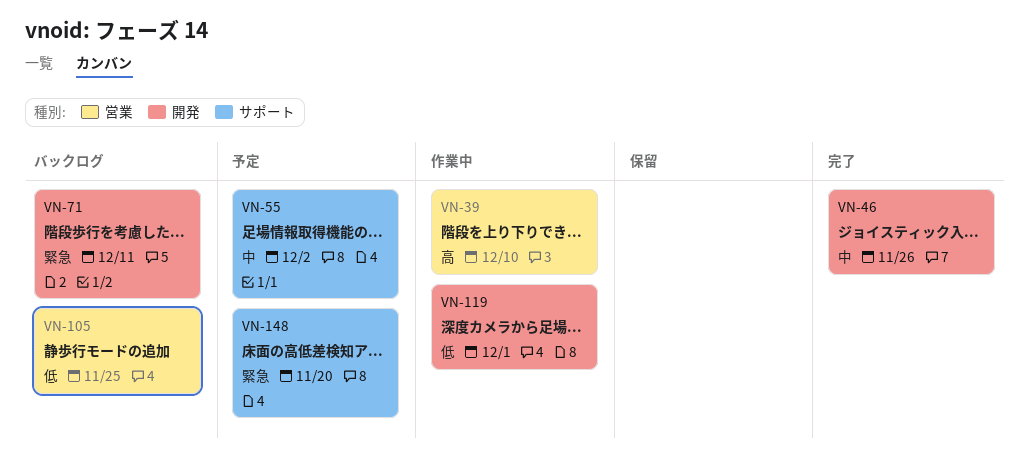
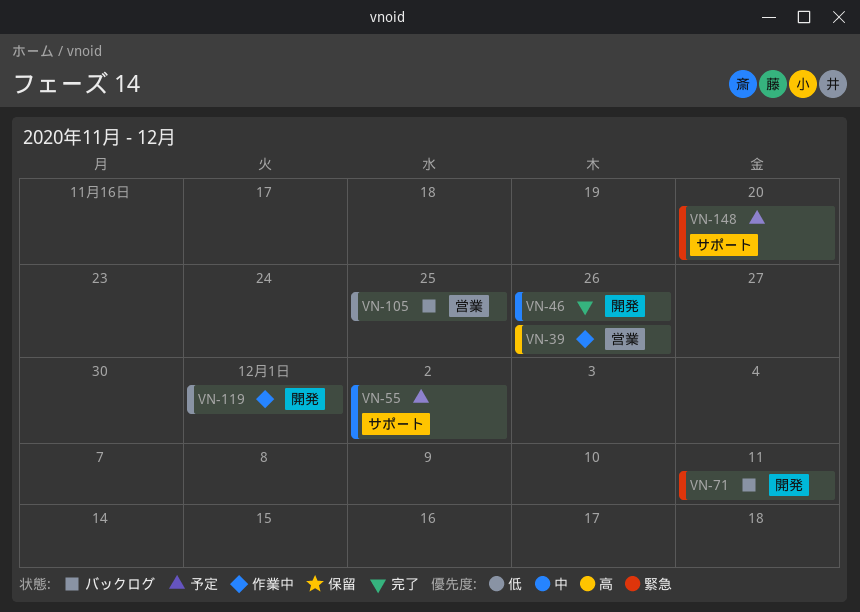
VN-39, due: Dec 10 -> Nov 26

